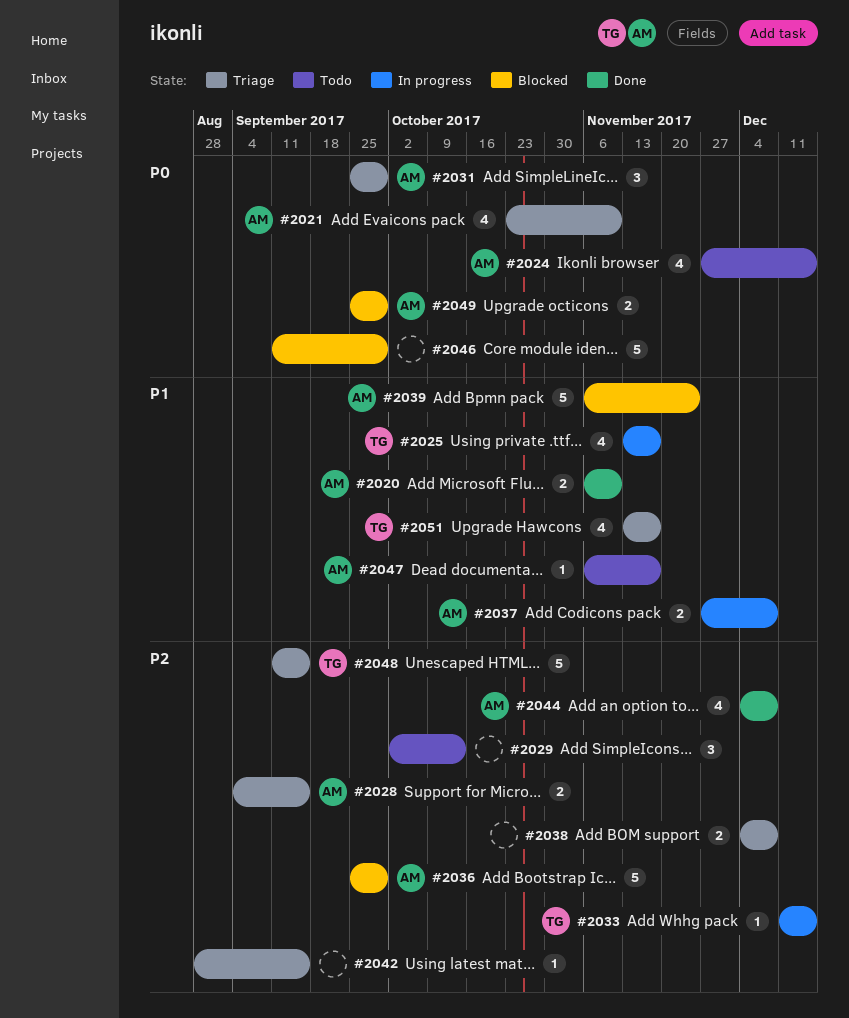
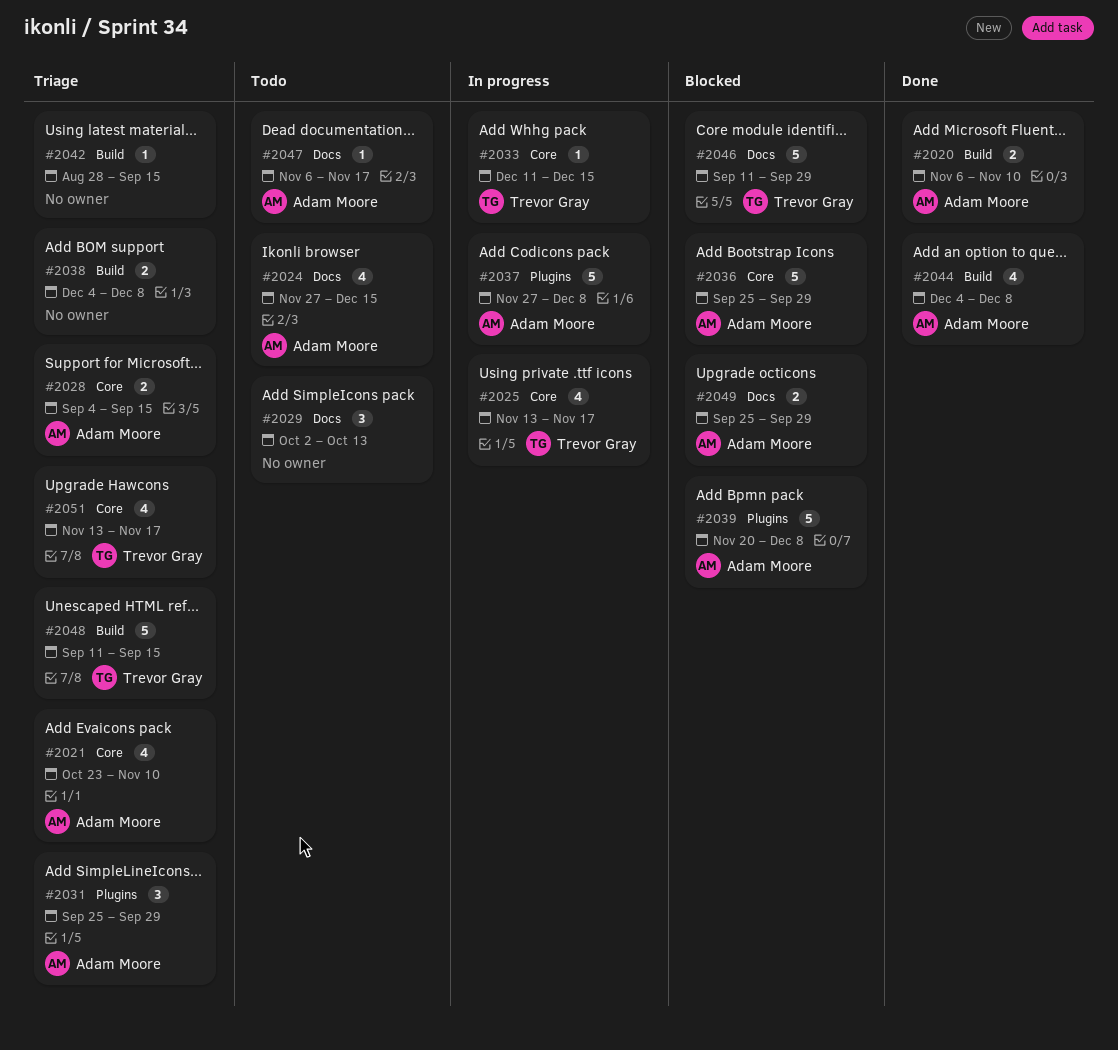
#2037, estimate: 2 -> 5
#2039, start: Nov 6 -> Nov 20
#2039, due: Nov 24 -> Dec 8
#2046, owner: none -> Trevor Gray

